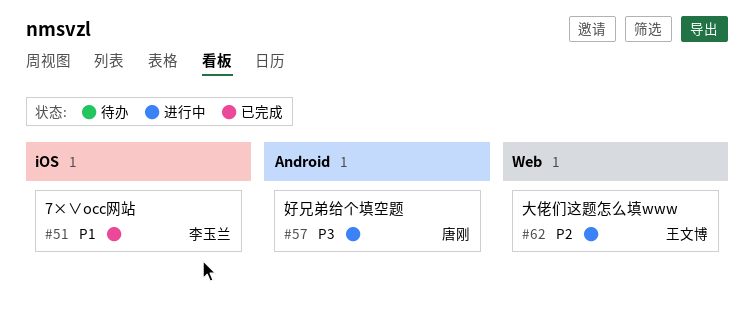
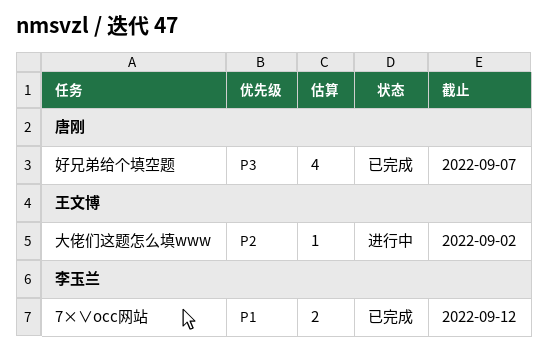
好兄弟给个填空题, status: 进行中 -> 已完成

